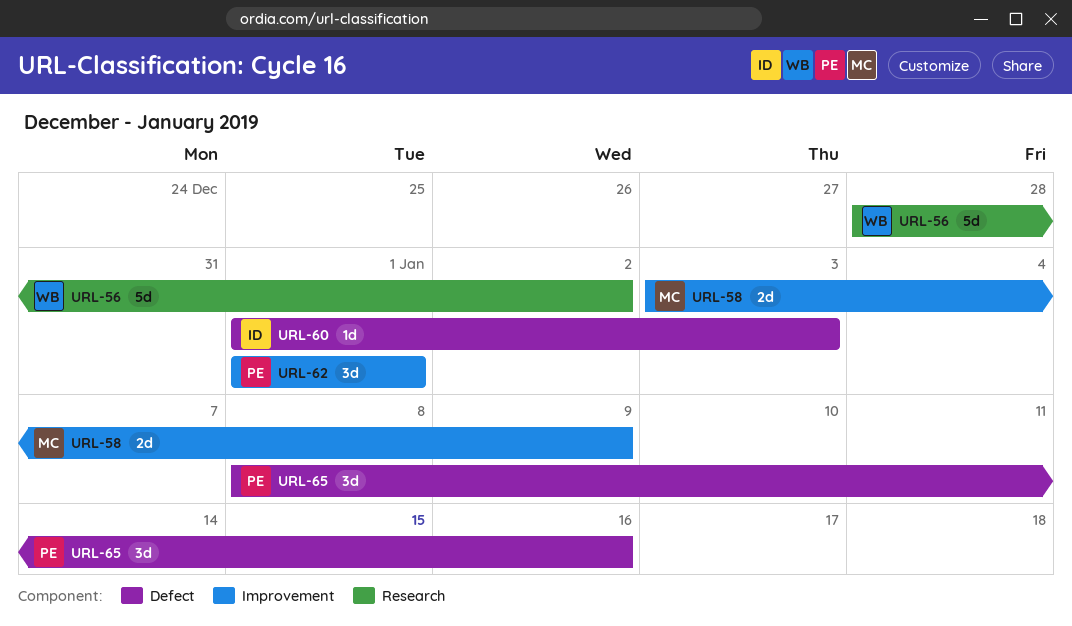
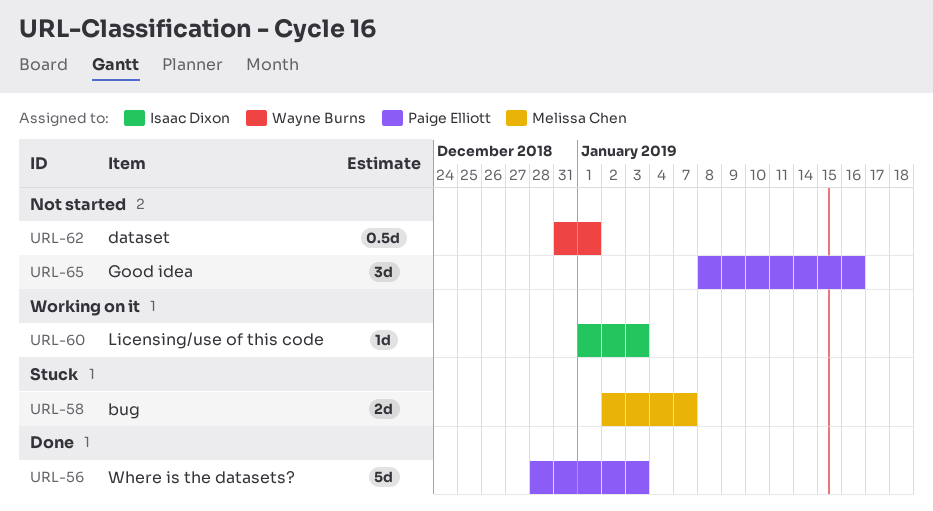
URL-56, owner: Wayne Burns -> Paige Elliott
URL-56, due: Jan 2 -> Jan 3
URL-58, start: Jan 3 -> Jan 2
URL-58, due: Jan 9 -> Jan 7
URL-62, owner: Paige Elliott -> Wayne Burns
URL-62, estimate: 3d -> 0.5d
URL-62, start: Jan 1 -> Dec 31

